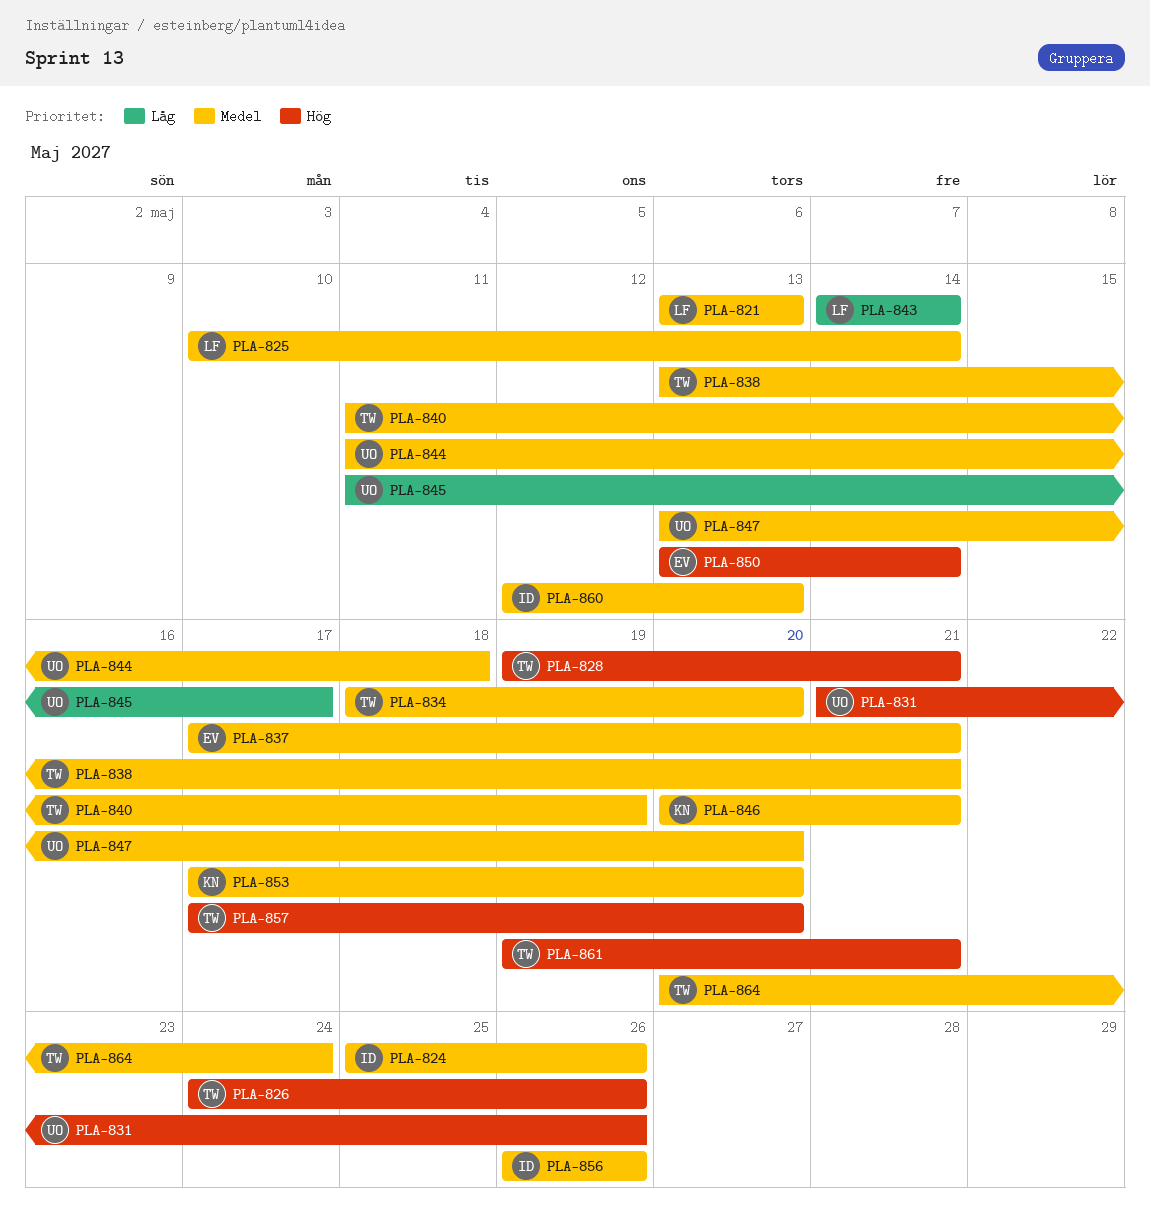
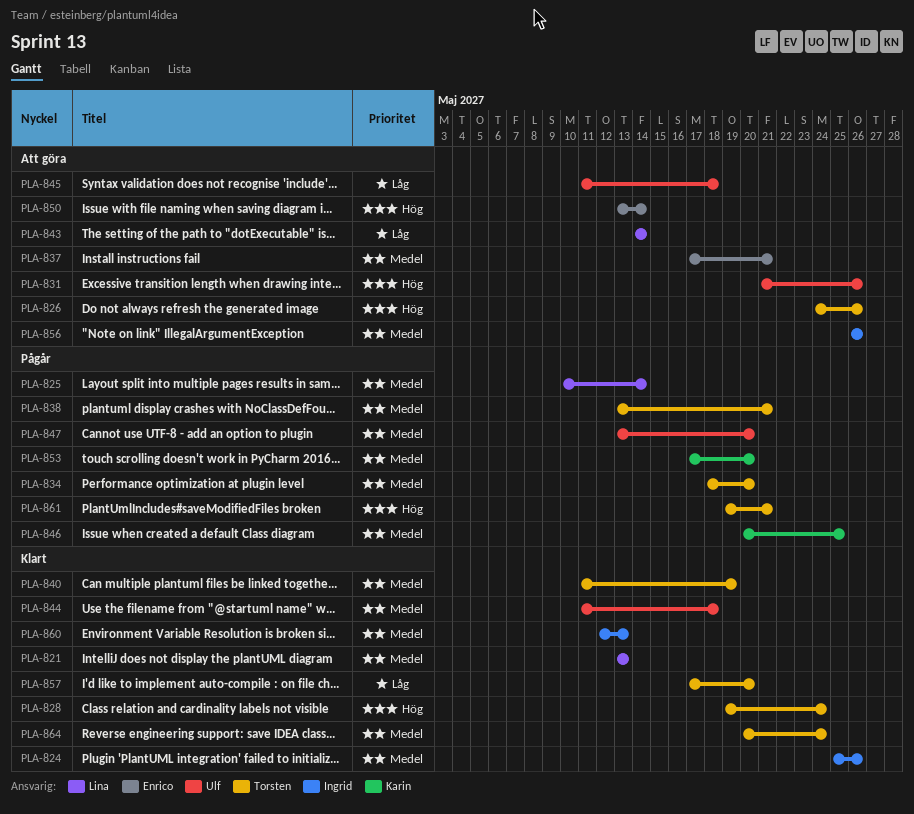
PLA-828, due: May 21 -> May 24
PLA-845, due: May 17 -> May 18
PLA-846, due: May 21 -> May 25
PLA-857, priority: Hög -> Låg

